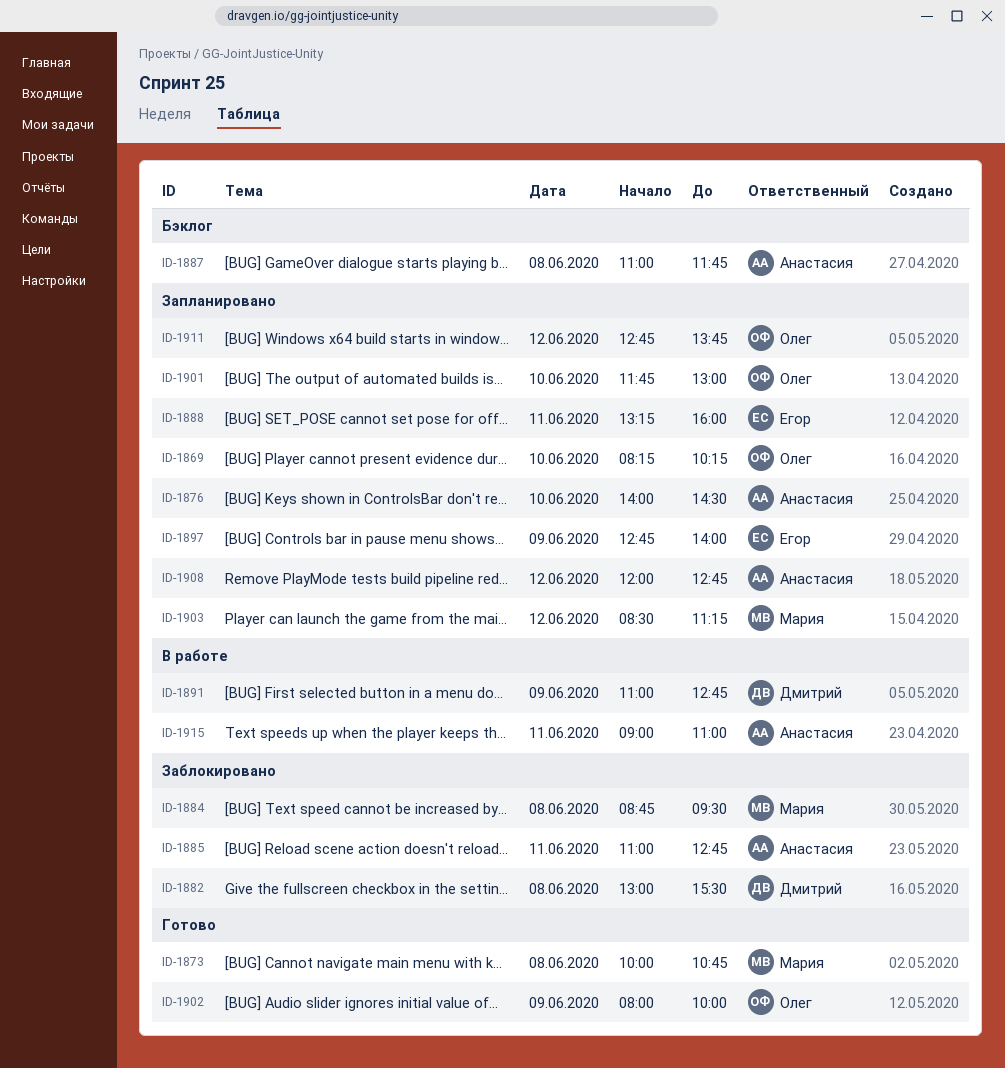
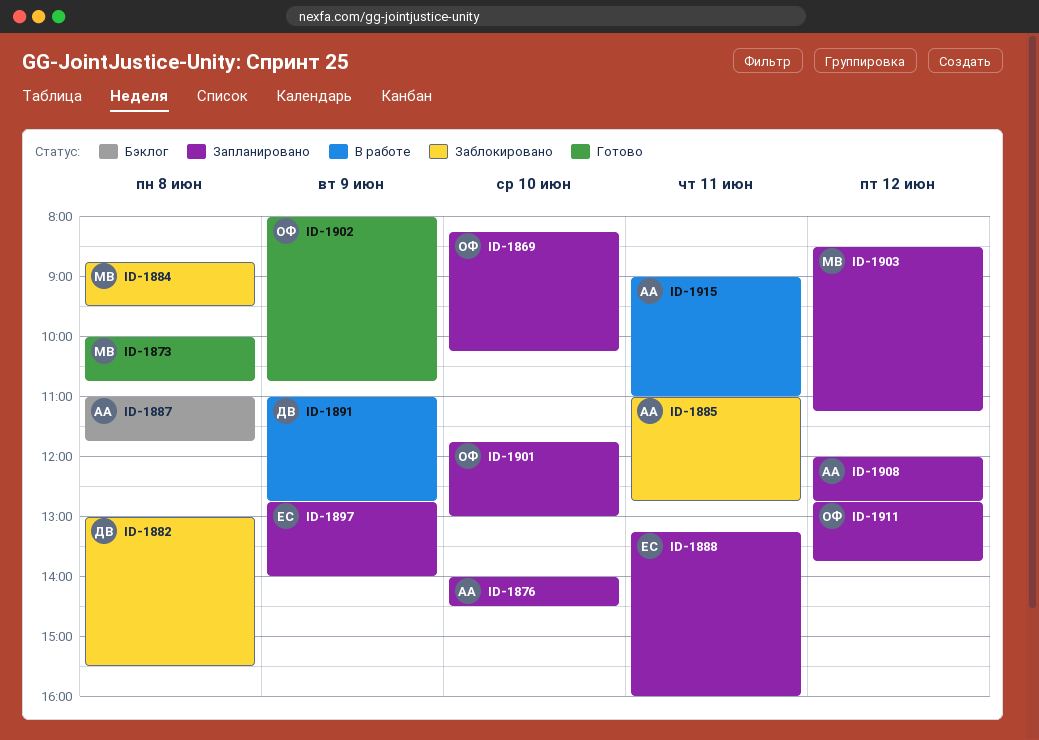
ID-1902, ends: 10:00 -> 10:45

